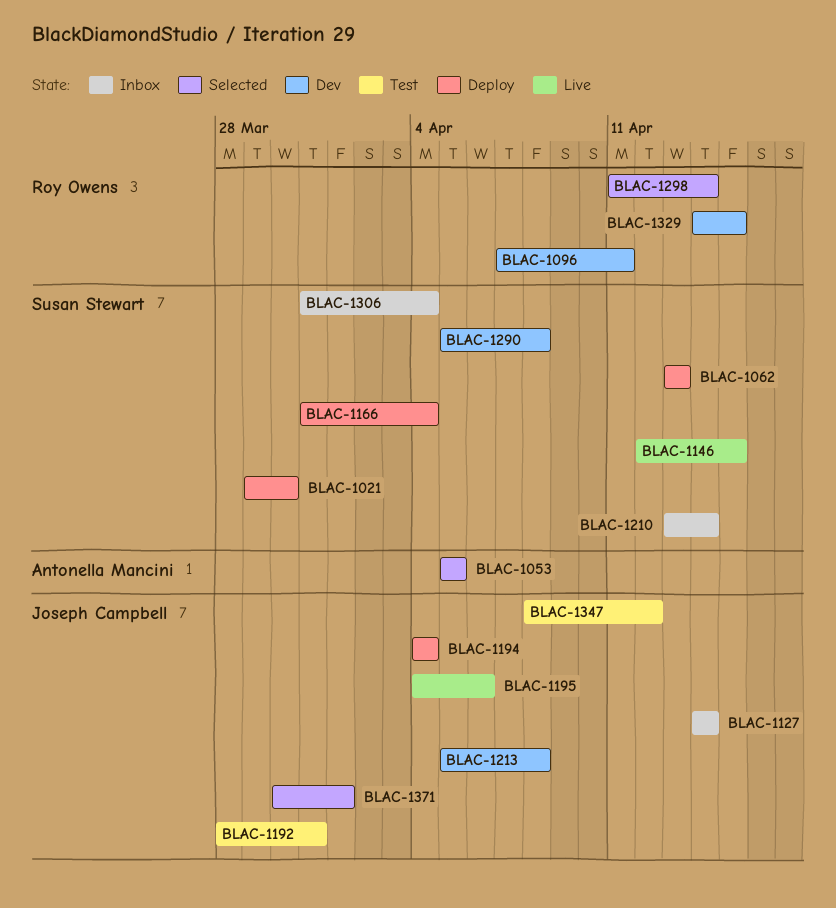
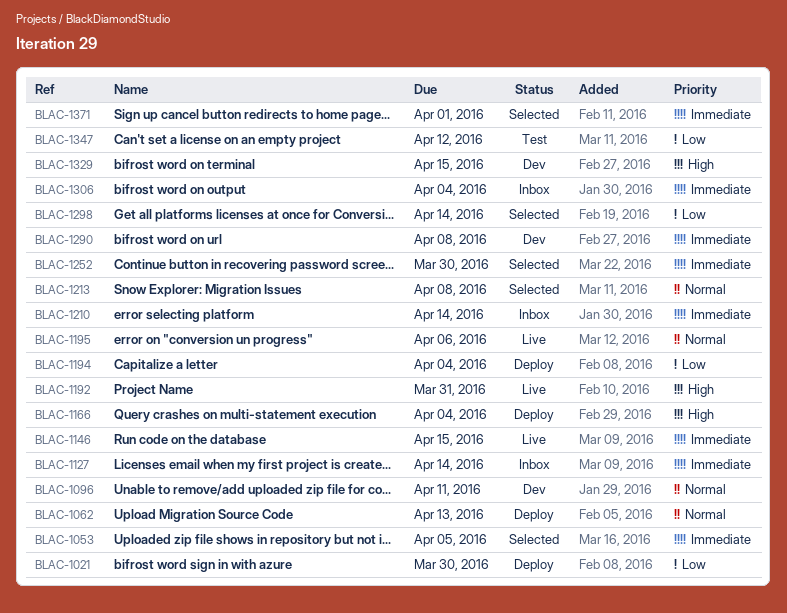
BLAC-1192, status: Test -> Live
BLAC-1213, status: Dev -> Selected
BLAC-1252: none -> present

